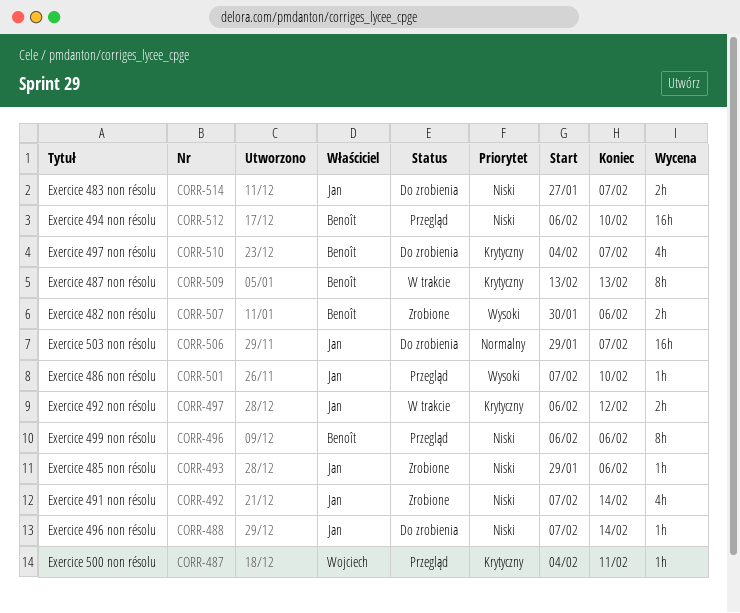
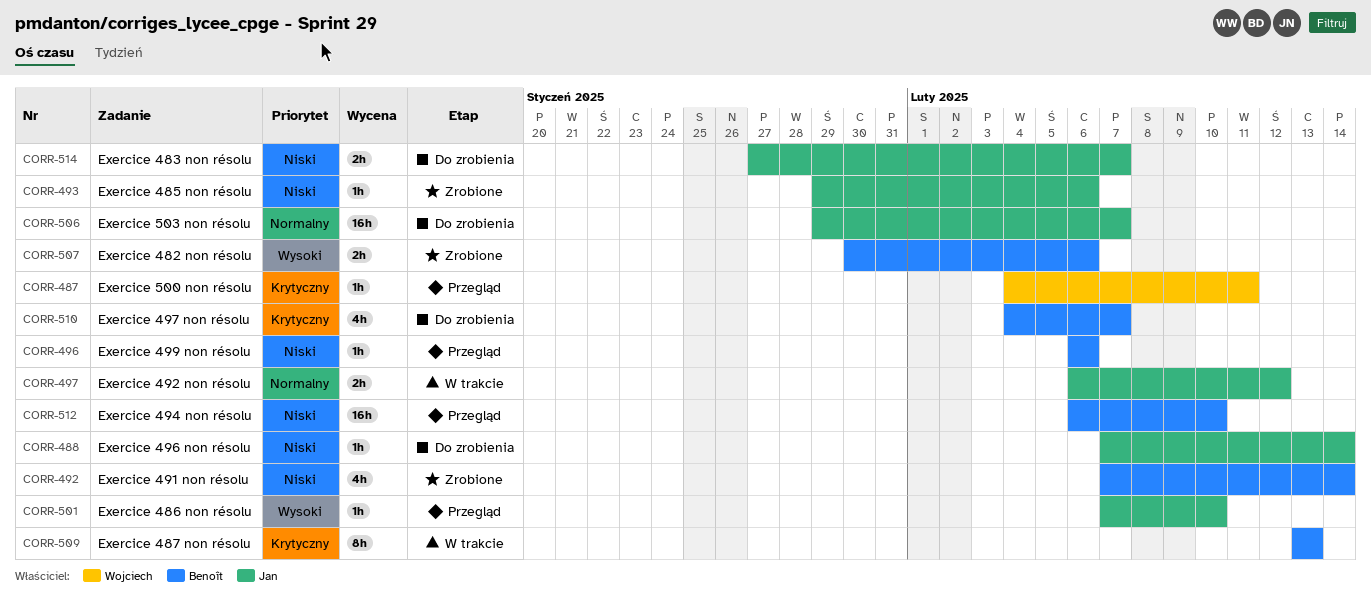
CORR-492, owner: Jan -> Benoît
CORR-496, estimate: 8h -> 1h
CORR-497, priority: Krytyczny -> Normalny

